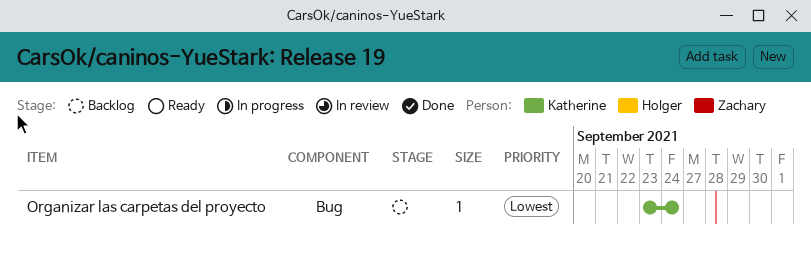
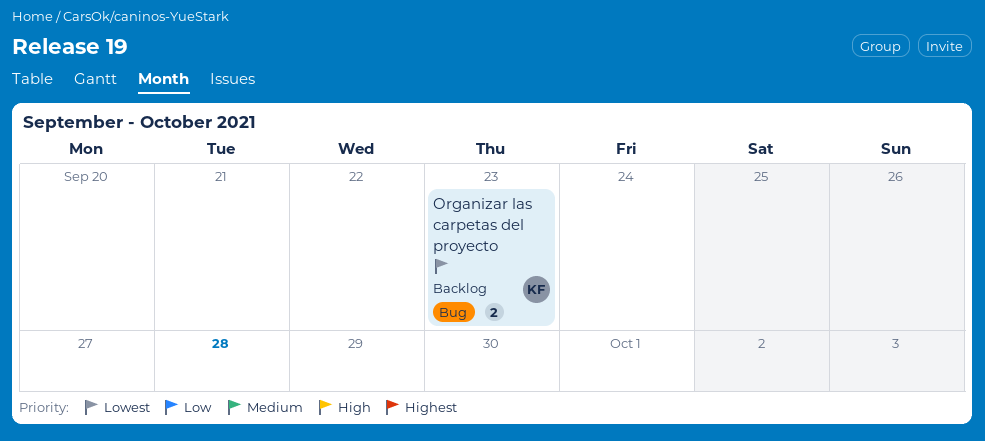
Organizar las carpetas del proyecto, estimate: 1 -> 2
Organizar las carpetas del proyecto, due: Sep 24 -> Sep 23

